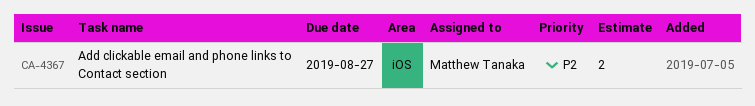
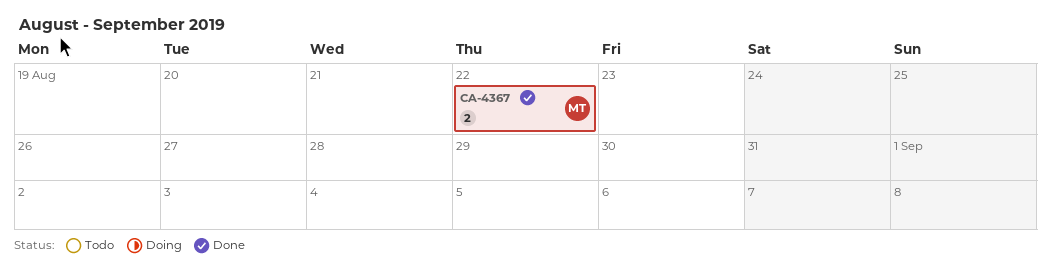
CA-4367, due: Aug 27 -> Aug 22

